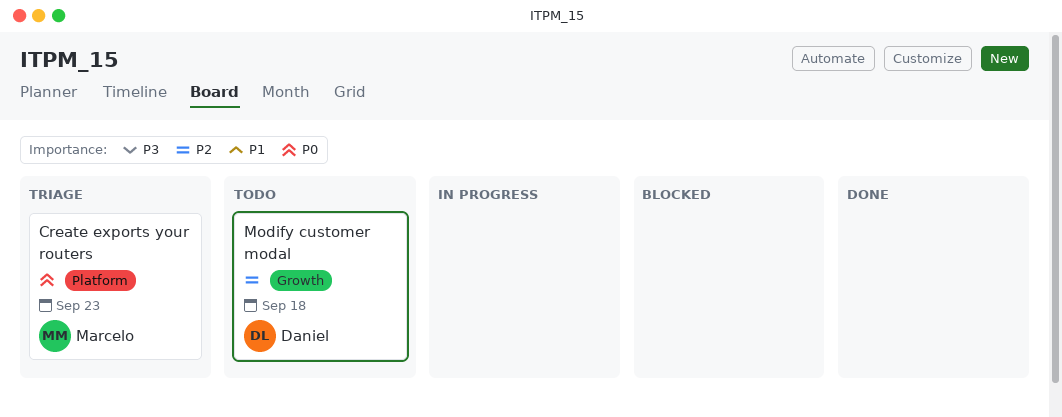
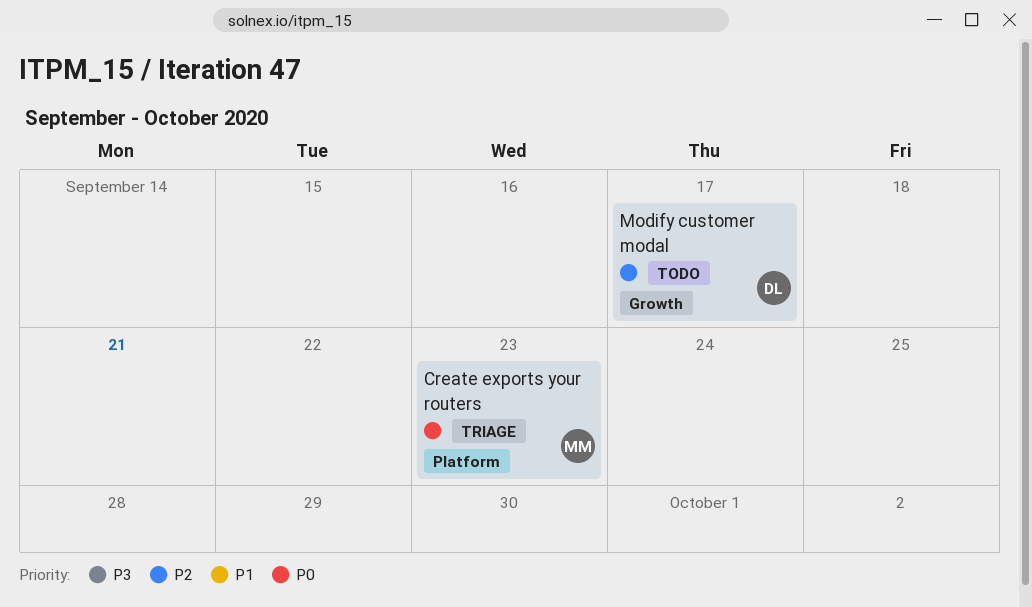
Modify customer modal, due: Sep 18 -> Sep 17

